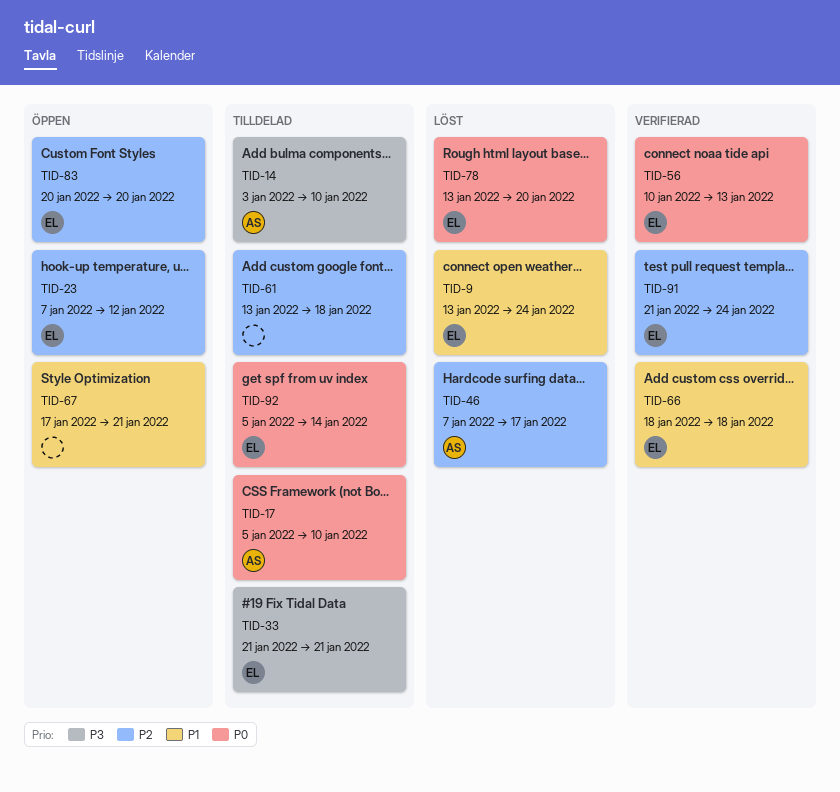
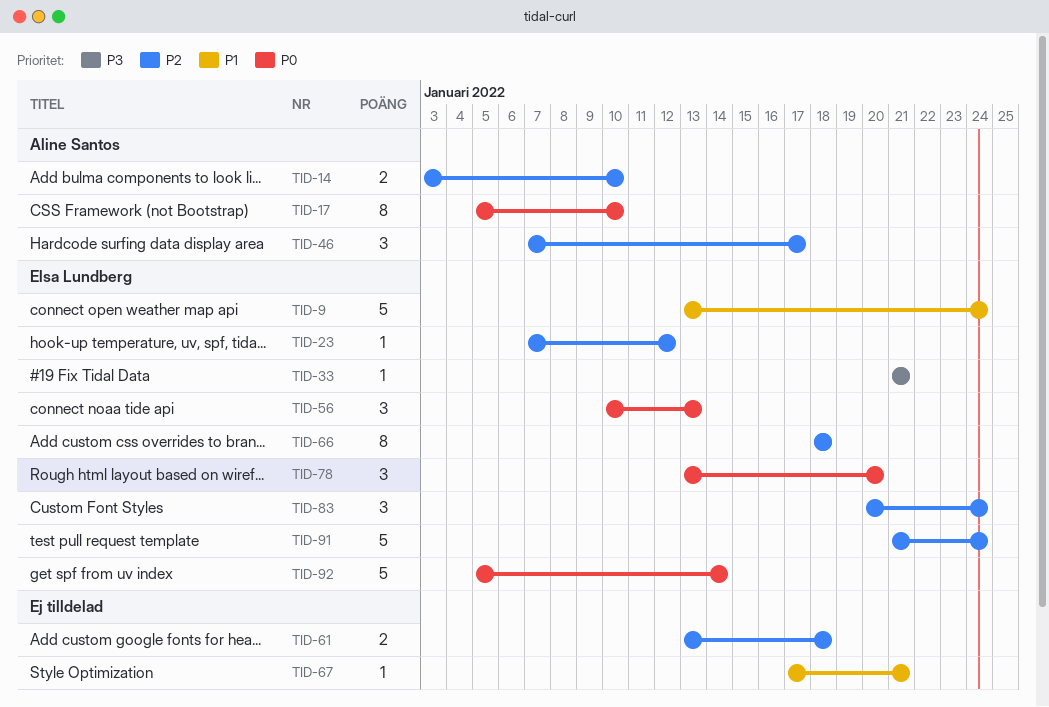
TID-14, priority: P3 -> P2
TID-66, priority: P1 -> P2
TID-83, due: Jan 20 -> Jan 24

